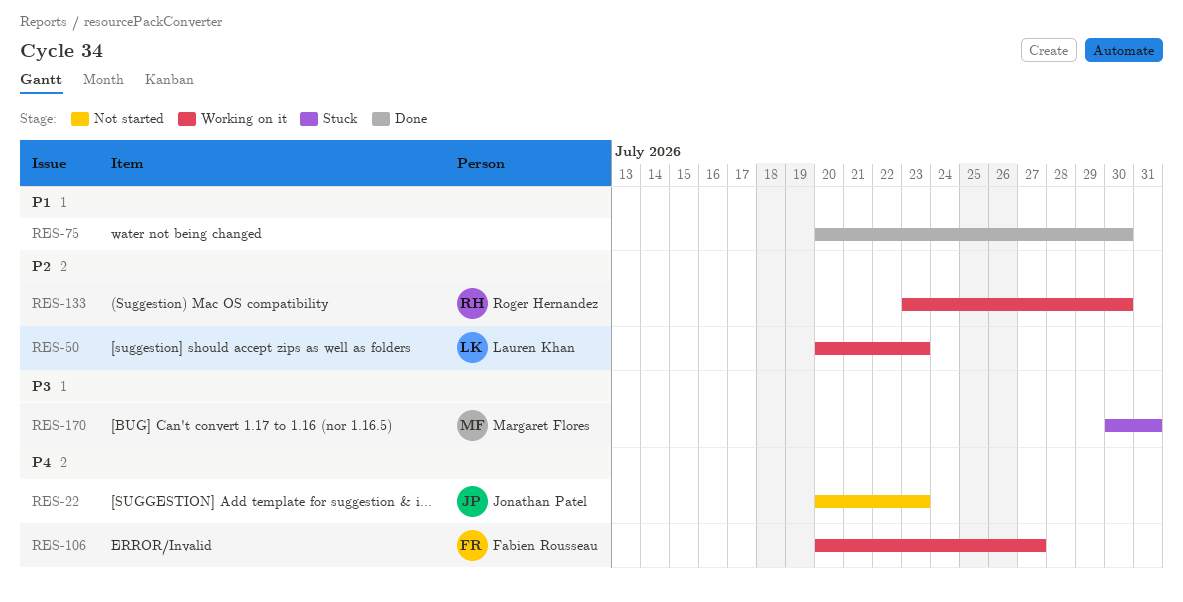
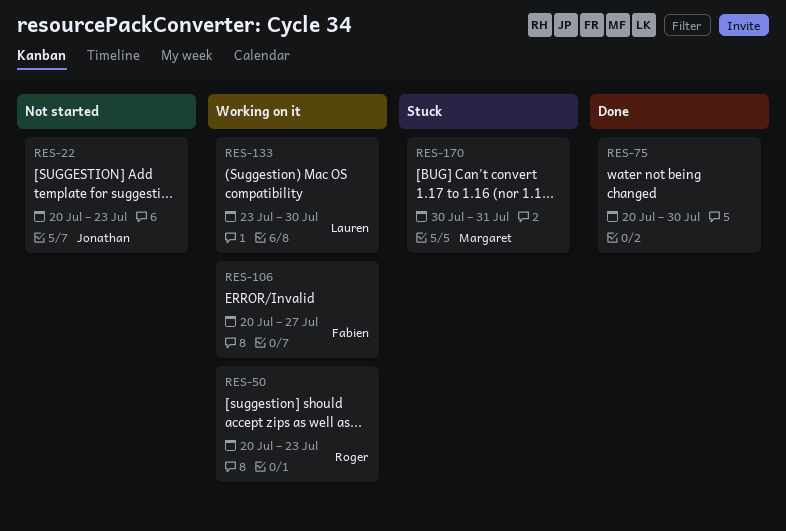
RES-50, owner: Lauren Khan -> Roger Hernandez
RES-133, owner: Roger Hernandez -> Lauren Khan

